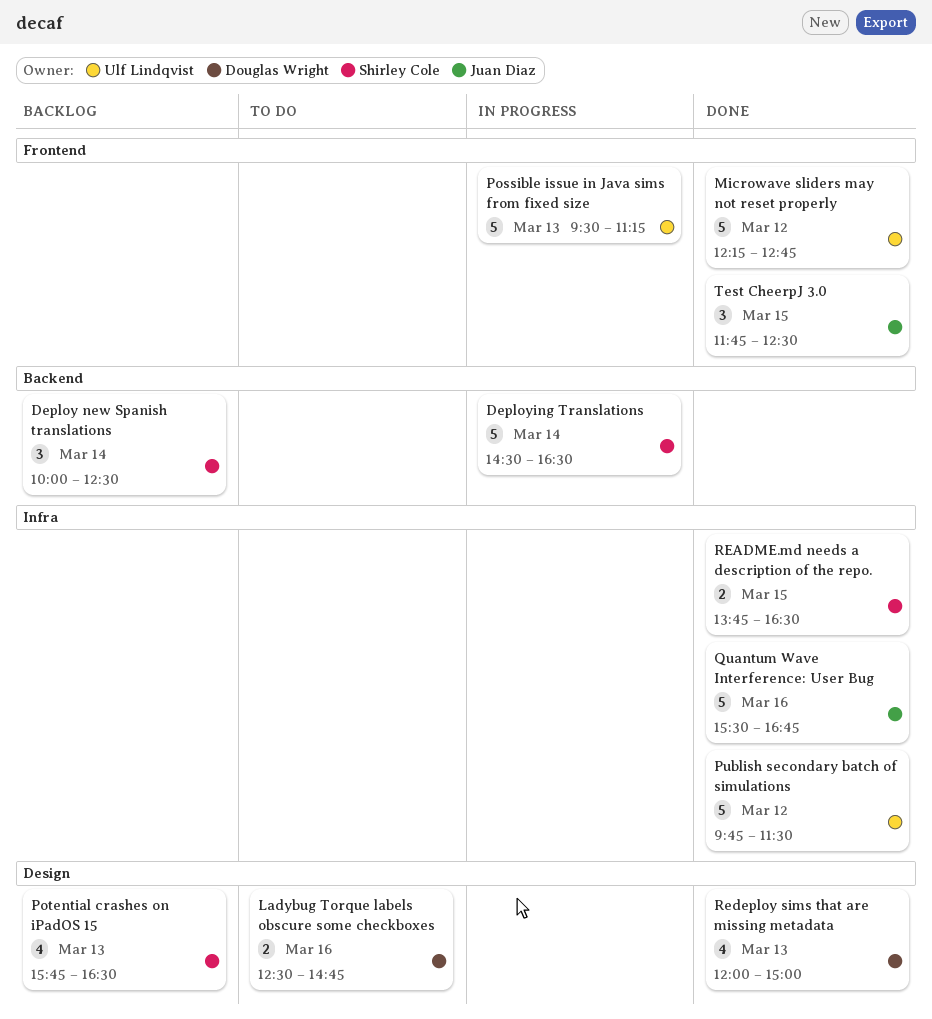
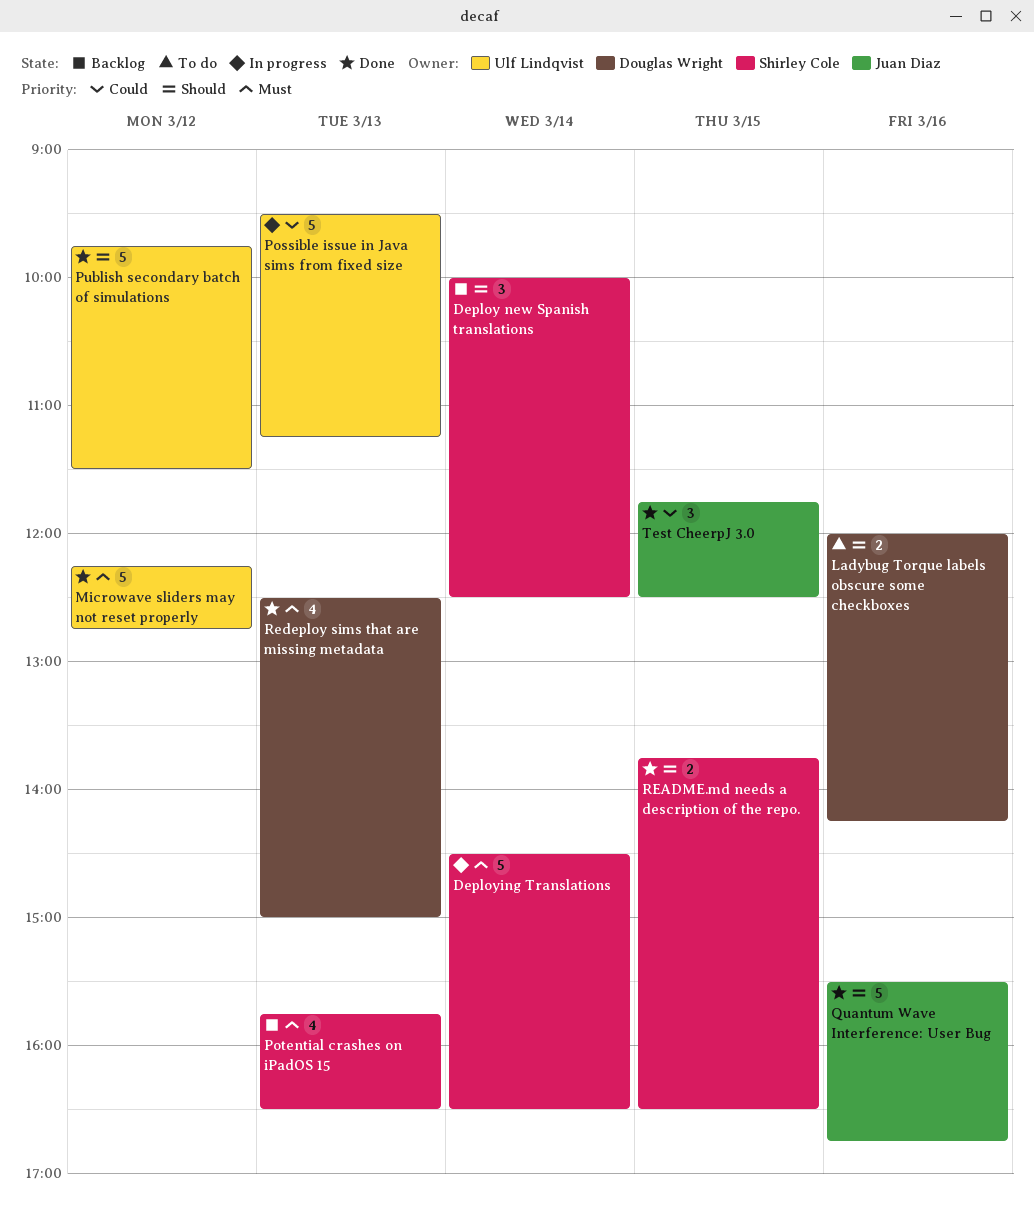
Ladybug Torque labels obscure some checkboxes, begins: 12:30 -> 12:00
Ladybug Torque labels obscure some checkboxes, ends: 14:45 -> 14:15
Redeploy sims that are missing metadata, begins: 12:00 -> 12:30

